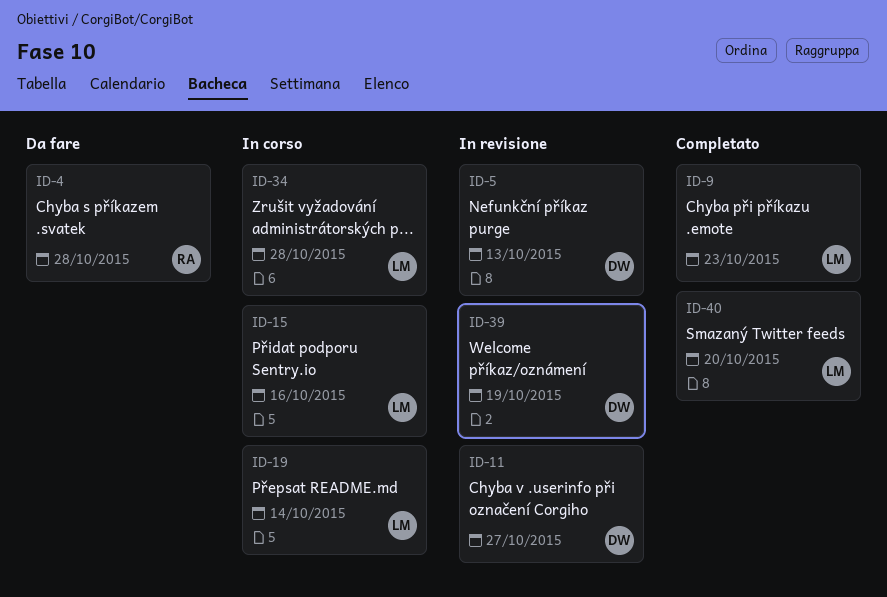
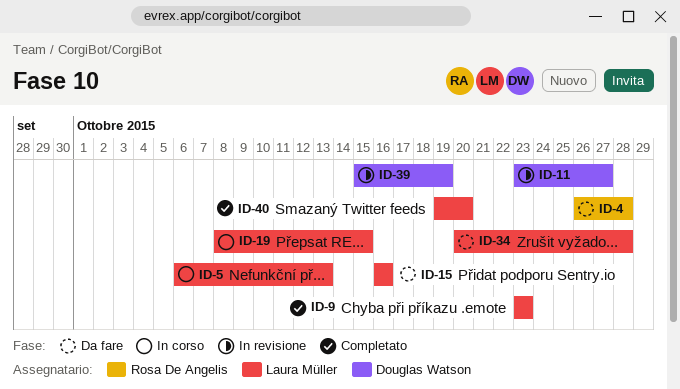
ID-5, status: In revisione -> In corso
ID-5, owner: Douglas Watson -> Laura Müller
ID-15, status: In corso -> Da fare
ID-19, due: Oct 14 -> Oct 15
ID-34, status: In corso -> Da fare

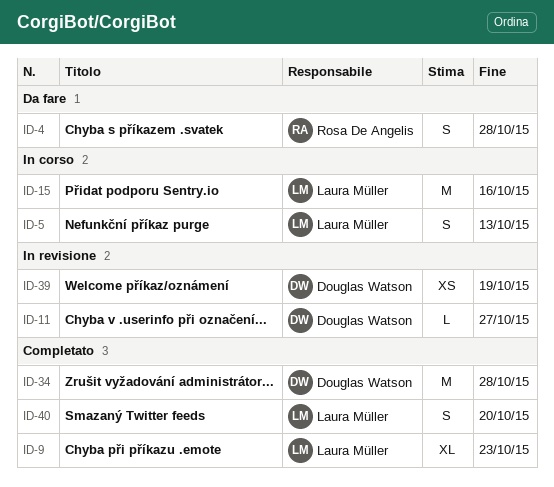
ID-15, status: Da fare -> In corso
ID-19: present -> none
ID-34, status: Da fare -> Completato
ID-34, owner: Laura Müller -> Douglas Watson

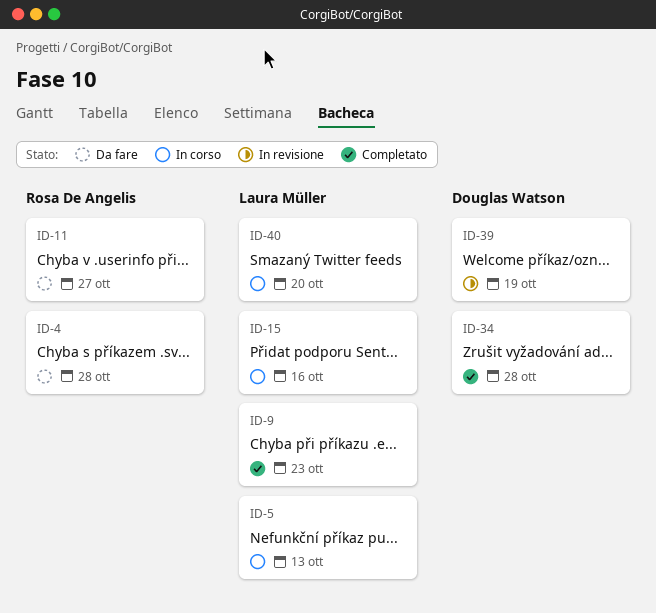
ID-11, status: In revisione -> Da fare
ID-11, owner: Douglas Watson -> Rosa De Angelis
ID-40, status: Completato -> In corso

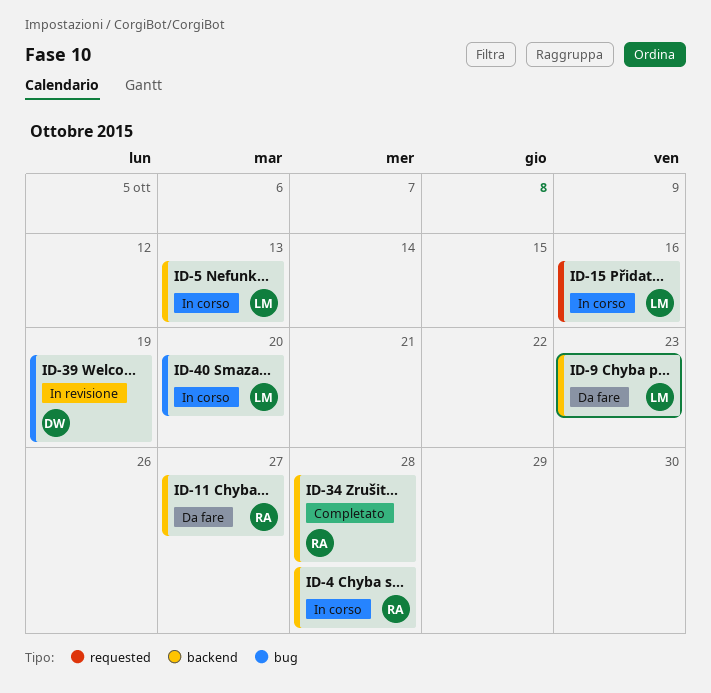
ID-4, status: Da fare -> In corso
ID-9, status: Completato -> Da fare
ID-34, owner: Douglas Watson -> Rosa De Angelis

